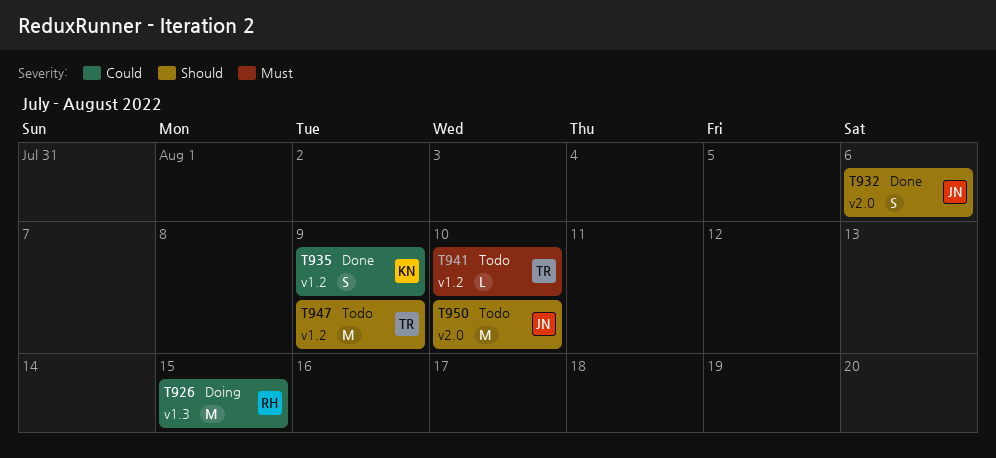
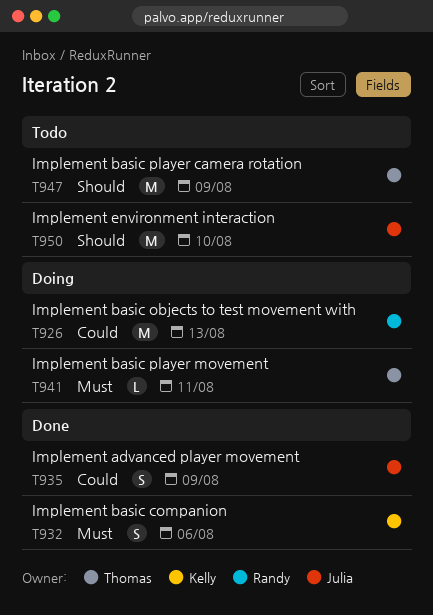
T926, due: Aug 15 -> Aug 13
T932, owner: Julia -> Kelly
T932, priority: Should -> Must
T935, owner: Kelly -> Julia
T941, status: Todo -> Doing
T941, due: Aug 10 -> Aug 11

